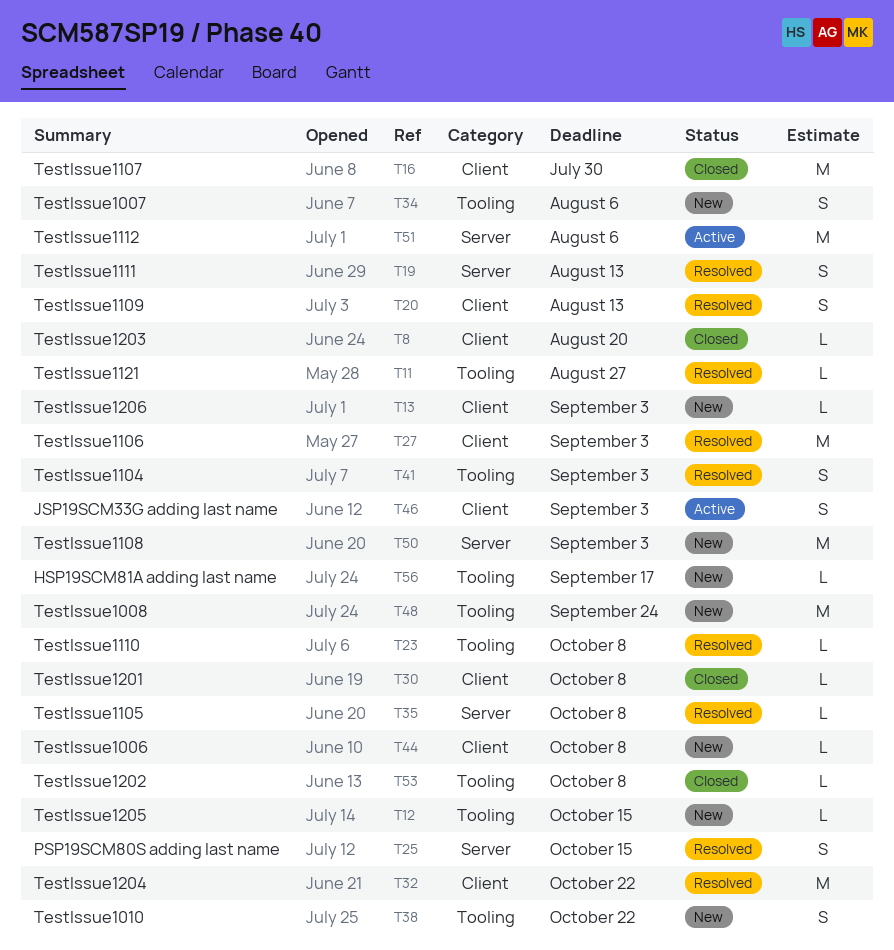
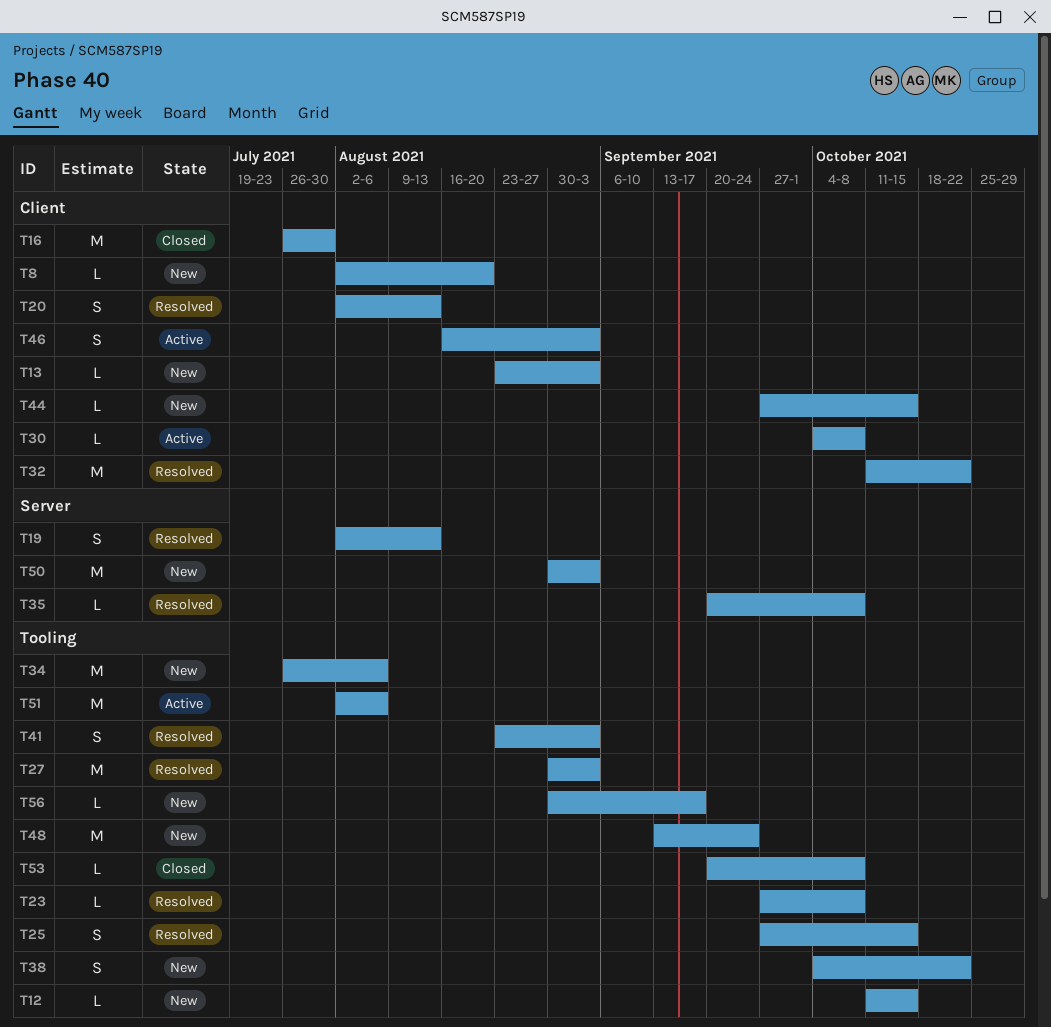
T8, status: Closed -> New
T11: present -> none
T25, label: Server -> Tooling
T27, label: Client -> Tooling
T30, status: Closed -> Active
T34, estimate: S -> M
T44, due: Oct 8 -> Oct 15
T51, label: Server -> Tooling

